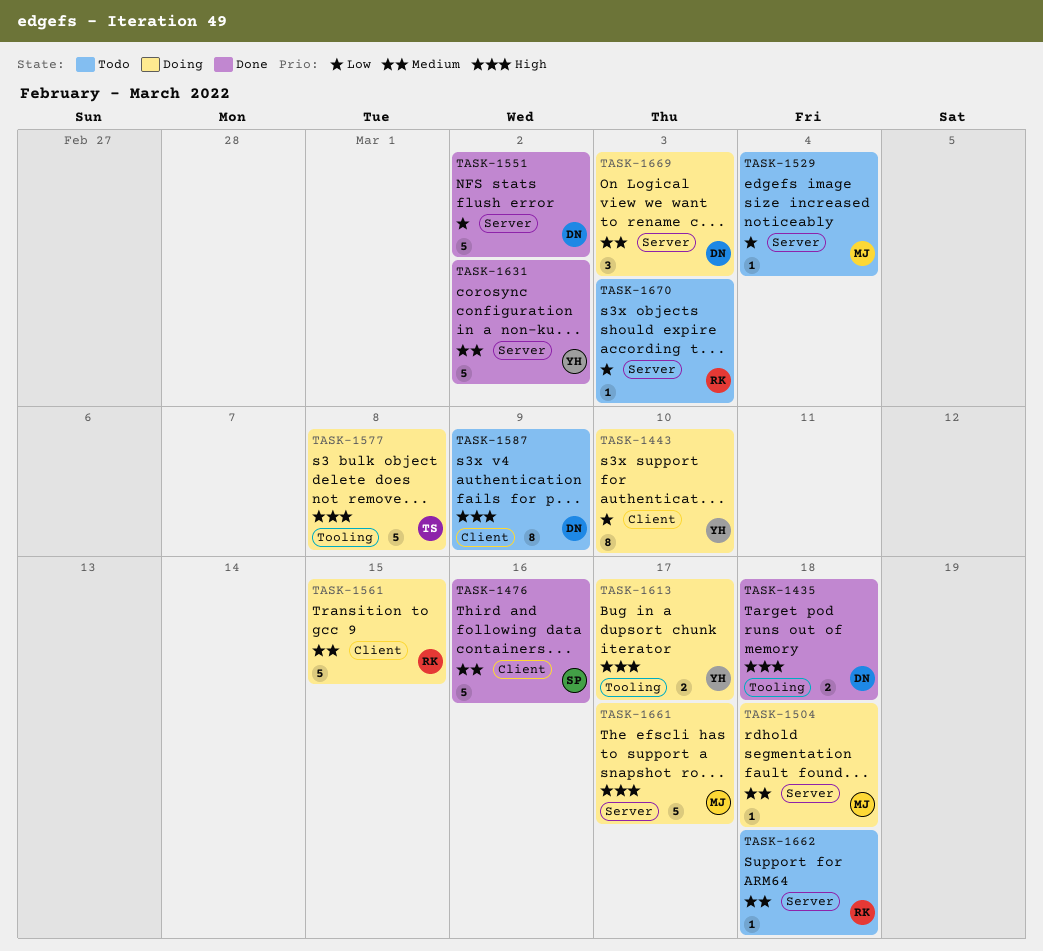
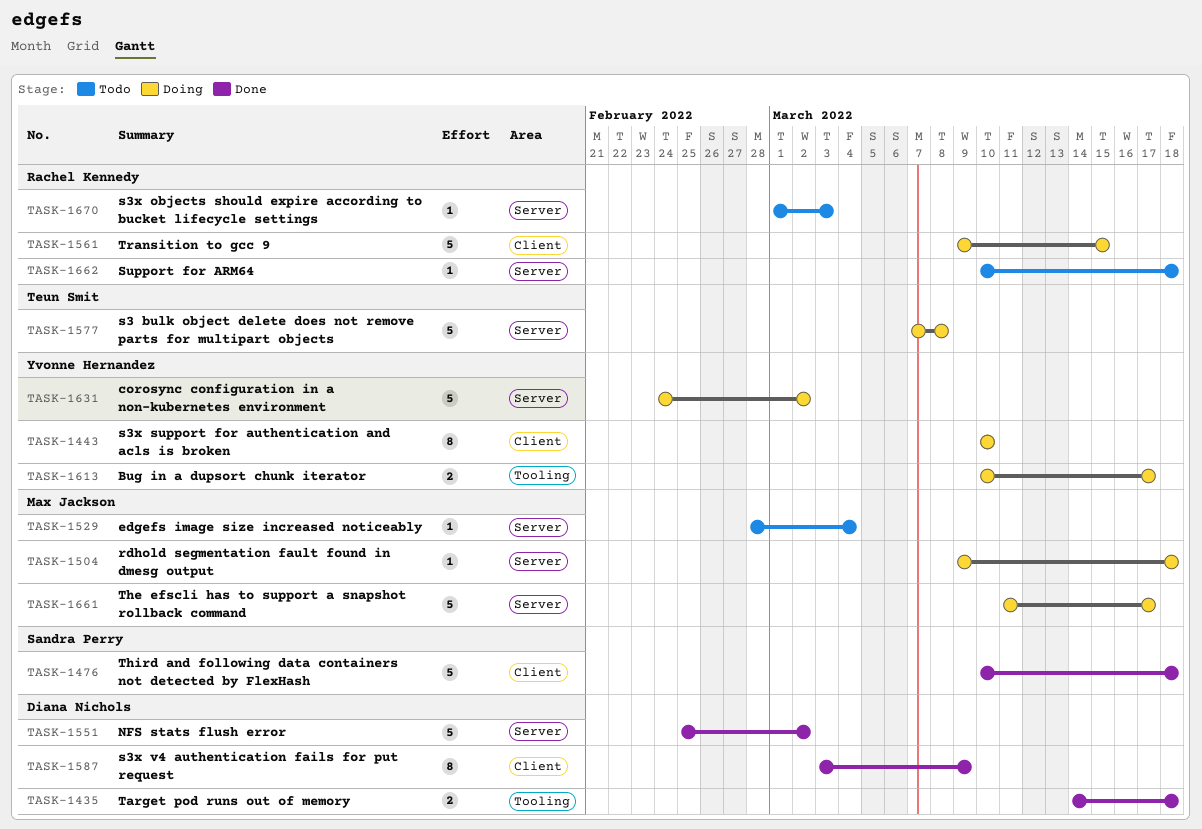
TASK-1476, due: Mar 16 -> Mar 18
TASK-1577, label: Tooling -> Server
TASK-1587, status: Todo -> Done
TASK-1631, status: Done -> Doing
TASK-1669: present -> none

